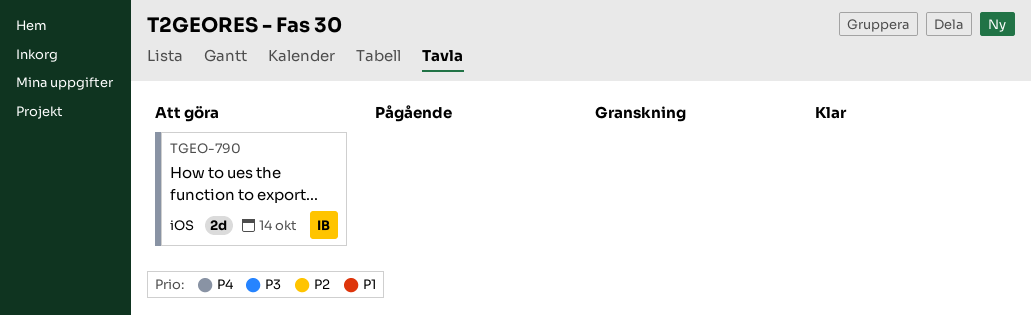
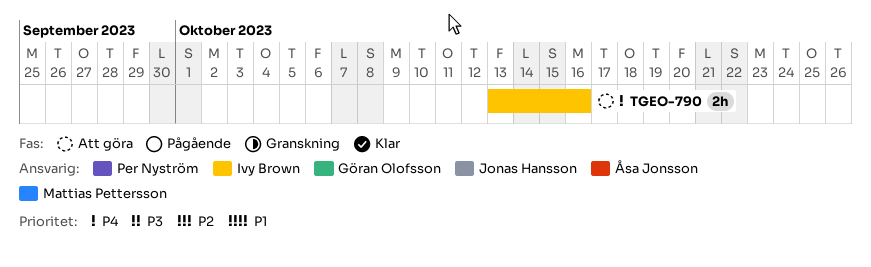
TGEO-790, estimate: 2d -> 2h
TGEO-790, due: Oct 14 -> Oct 16

